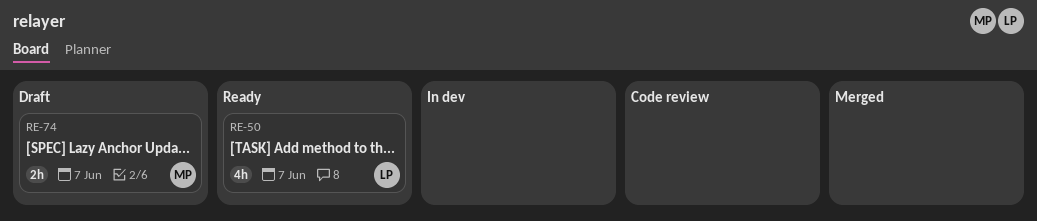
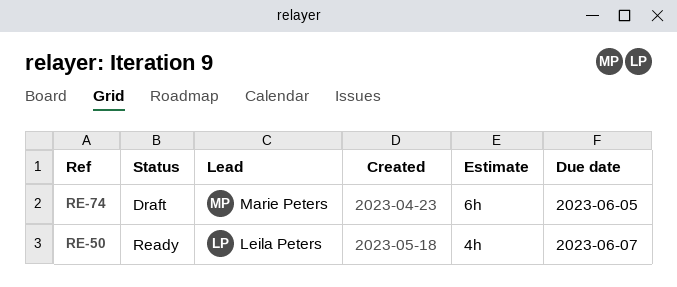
RE-74, estimate: 2h -> 6h
RE-74, due: Jun 7 -> Jun 5

